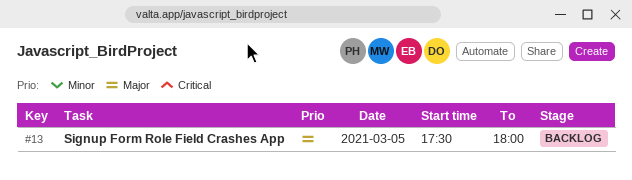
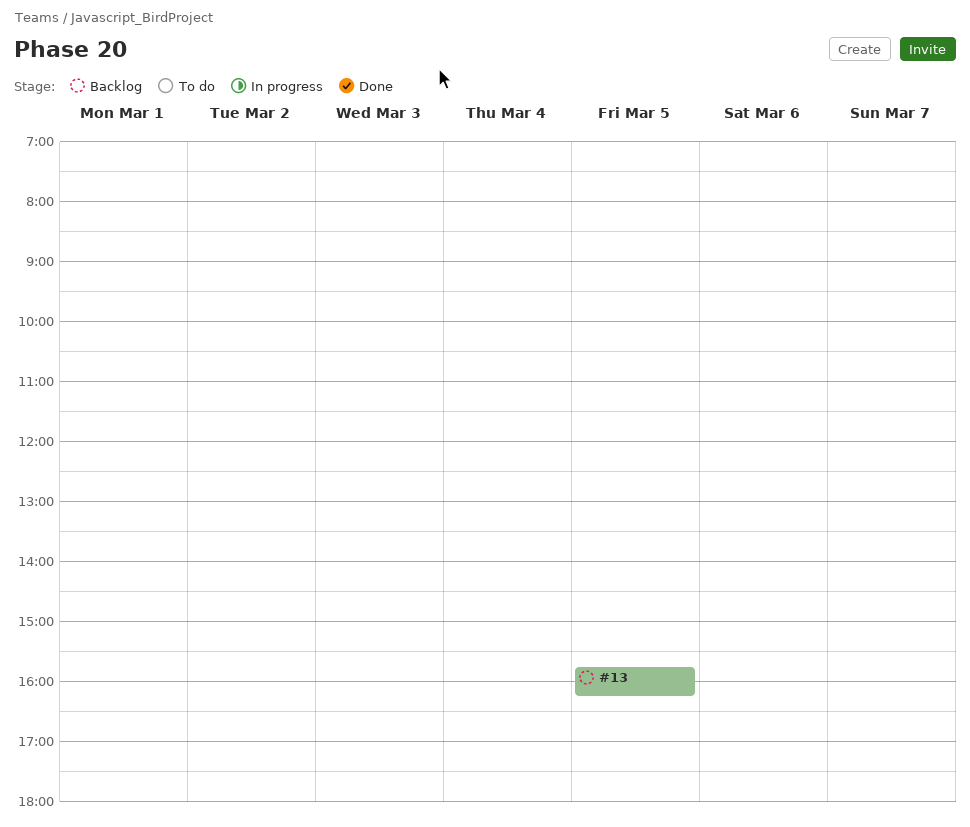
#13, begins: 17:30 -> 15:45
#13, ends: 18:00 -> 16:15

